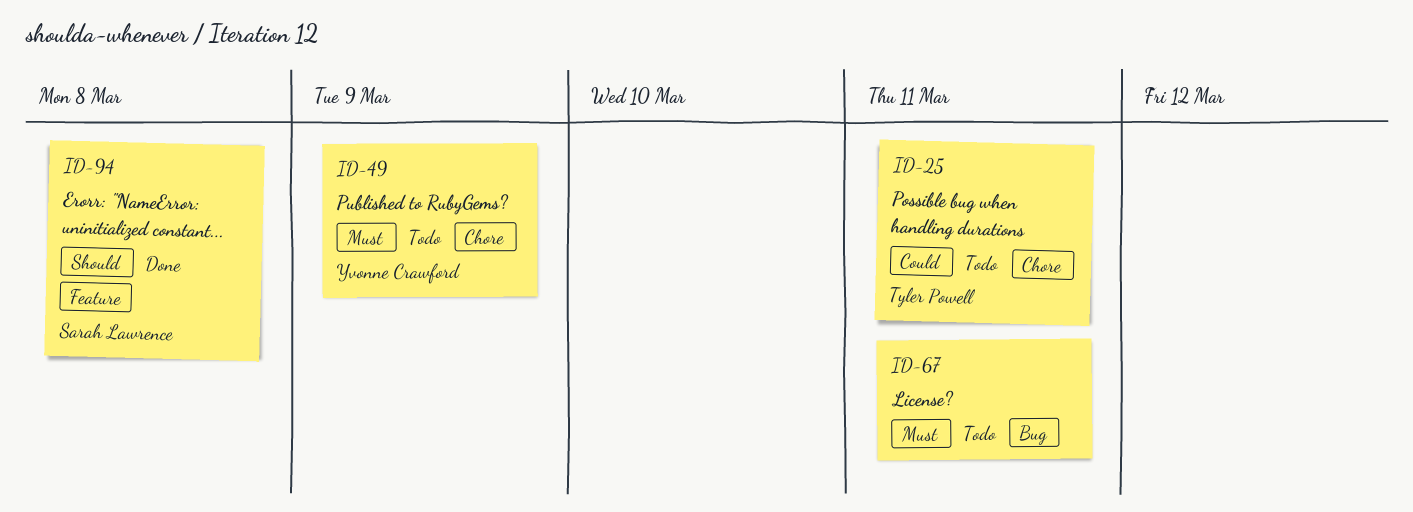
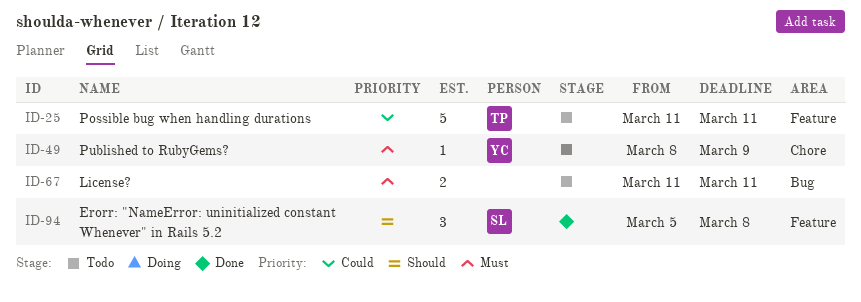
ID-25, label: Chore -> Feature

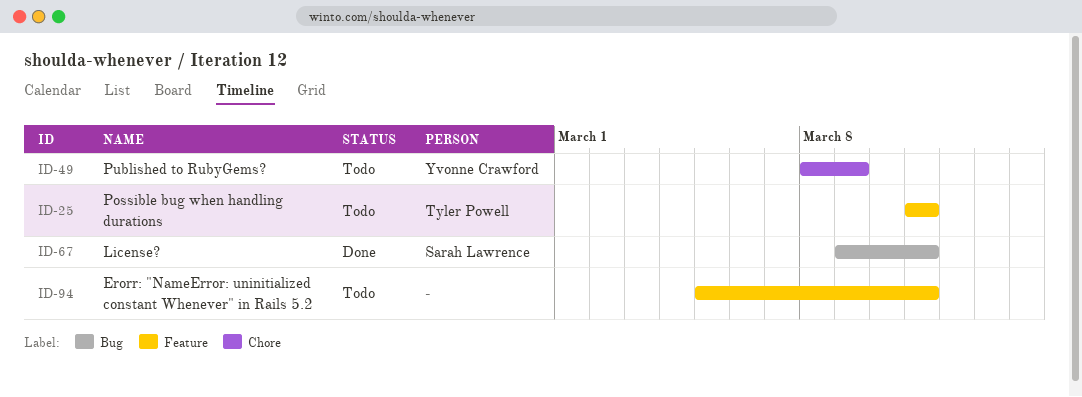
ID-67, status: Todo -> Done
ID-67, owner: none -> Sarah Lawrence
ID-67, start: Mar 11 -> Mar 9
ID-94, status: Done -> Todo
ID-94, owner: Sarah Lawrence -> none
ID-94, due: Mar 8 -> Mar 11

